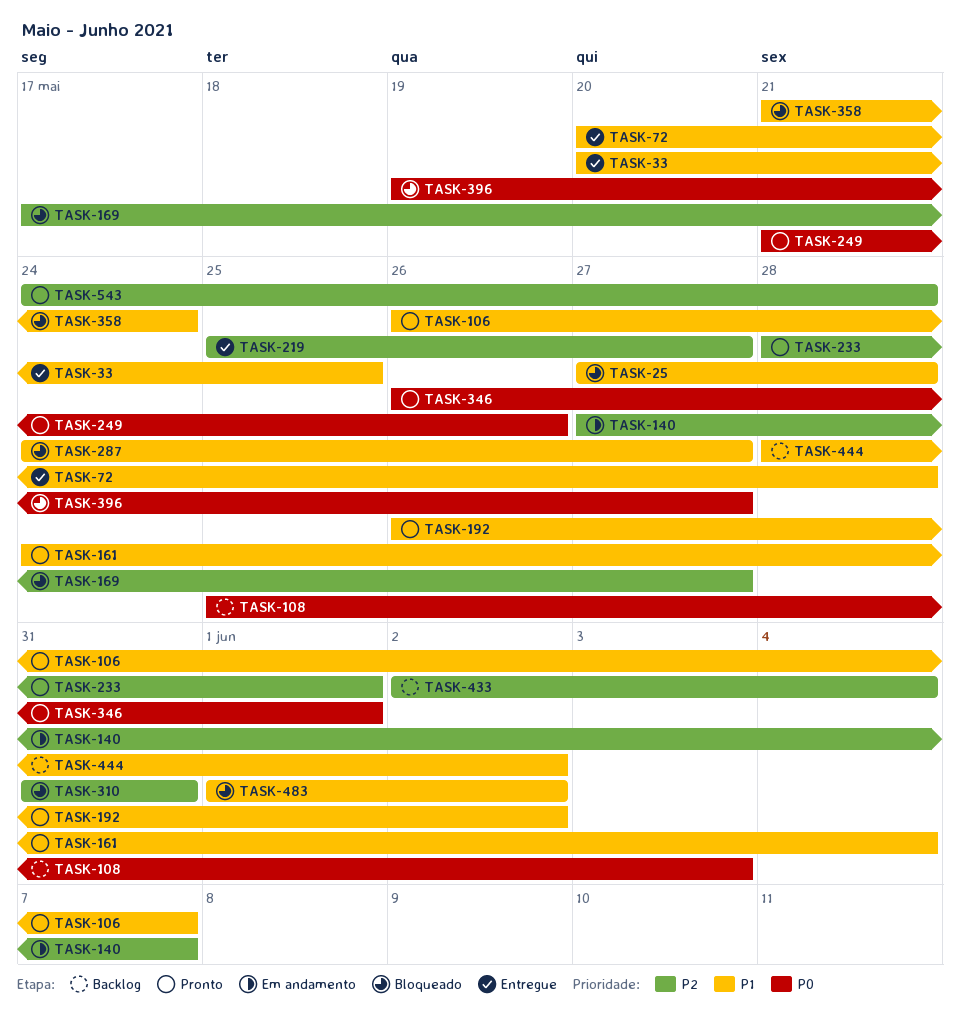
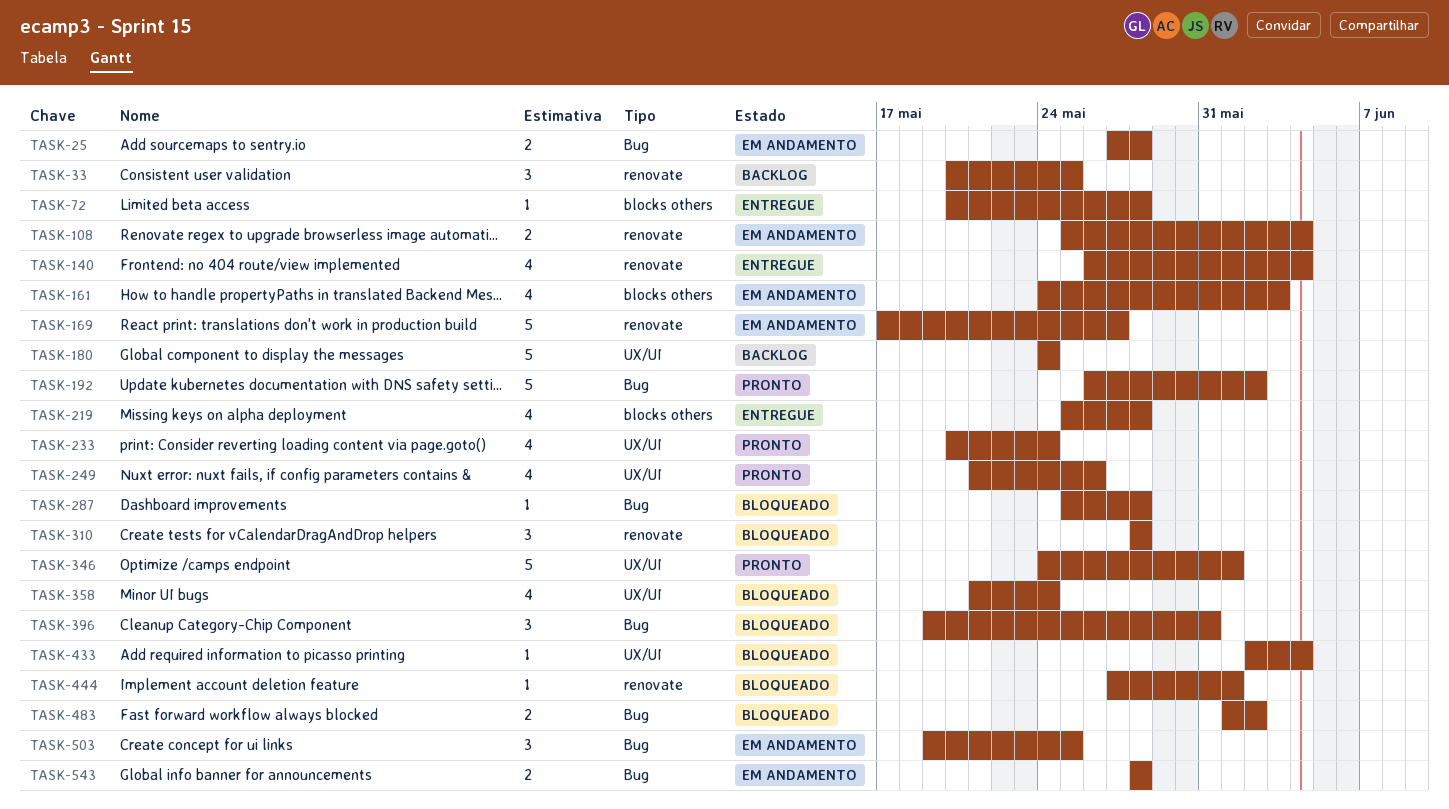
TASK-25, status: Bloqueado -> Em andamento
TASK-33, status: Entregue -> Backlog
TASK-106: present -> none
TASK-108, status: Backlog -> Em andamento
TASK-108, due: Jun 3 -> Jun 4
TASK-140, status: Em andamento -> Entregue
TASK-140, start: May 27 -> May 26
TASK-140, due: Jun 7 -> Jun 4
TASK-161, status: Pronto -> Em andamento
TASK-161, due: Jun 4 -> Jun 3
TASK-169, status: Bloqueado -> Em andamento
TASK-180: none -> present
TASK-219, due: May 27 -> May 28
TASK-233, start: May 28 -> May 20
TASK-233, due: Jun 1 -> May 24
TASK-287, start: May 24 -> May 25
TASK-287, due: May 27 -> May 28
TASK-310, start: May 31 -> May 28
TASK-310, due: May 31 -> May 28
TASK-346, start: May 26 -> May 24
TASK-396, due: May 27 -> May 31
TASK-433, status: Backlog -> Bloqueado
TASK-444, status: Backlog -> Bloqueado
TASK-444, start: May 28 -> May 27
TASK-444, due: Jun 2 -> Jun 1
TASK-503: none -> present
TASK-543, status: Pronto -> Em andamento
TASK-543, start: May 24 -> May 28

